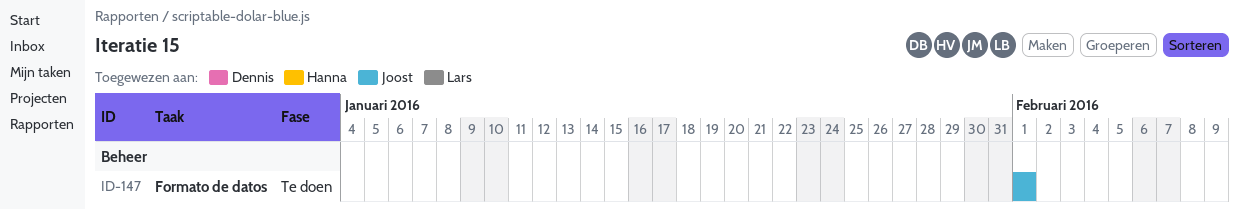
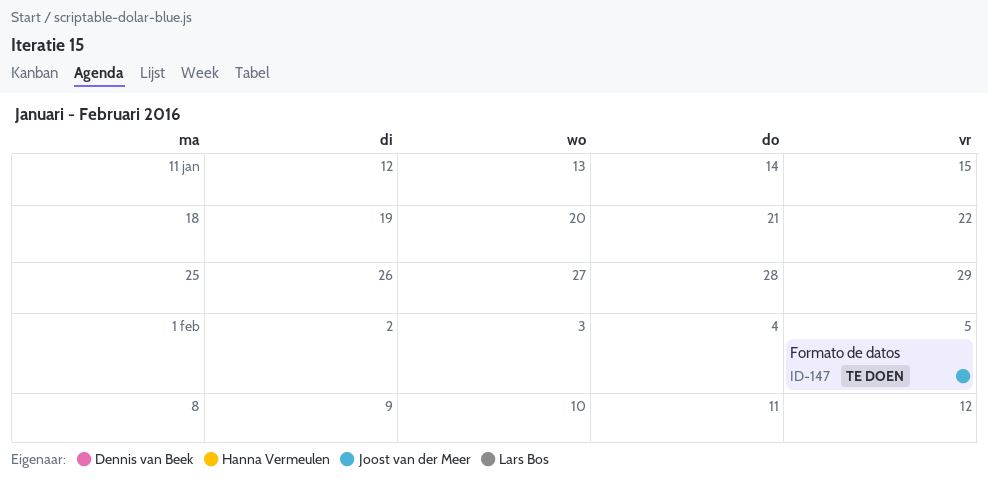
ID-147, due: Feb 1 -> Feb 5

